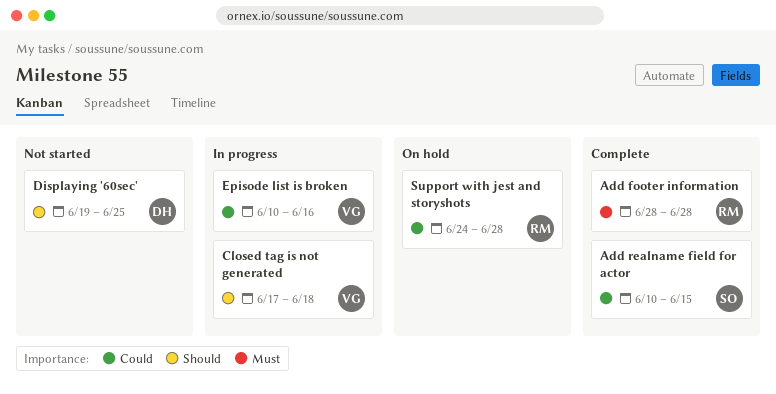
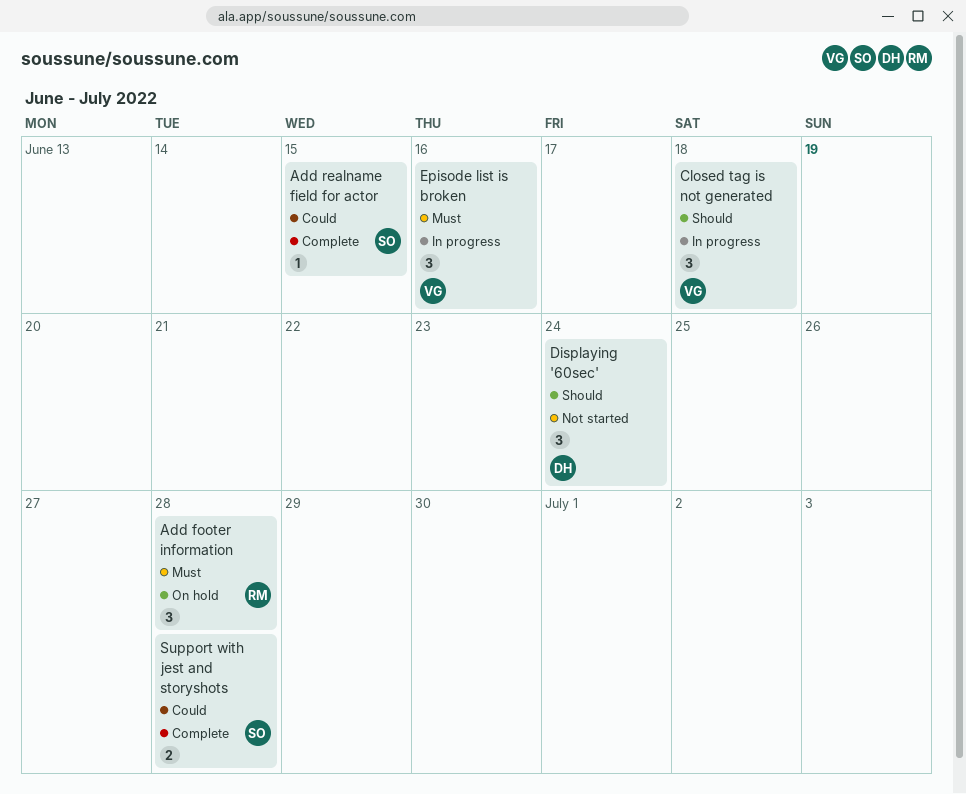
Add footer information, status: Complete -> On hold
Displaying '60sec', due: Jun 25 -> Jun 24
Episode list is broken, priority: Could -> Must
Support with jest and storyshots, status: On hold -> Complete
Support with jest and storyshots, owner: RM -> SO

